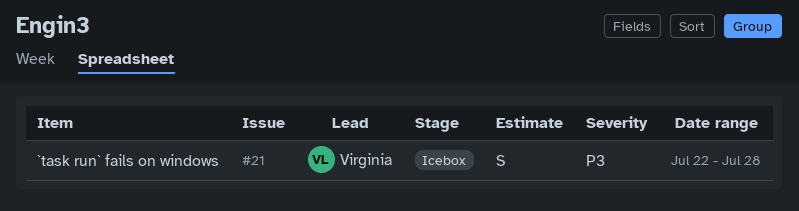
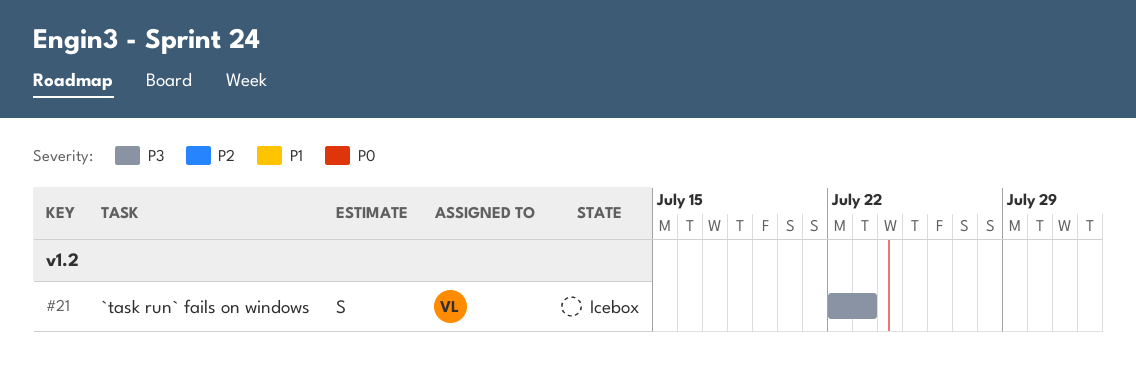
#21, due: Jul 28 -> Jul 23

